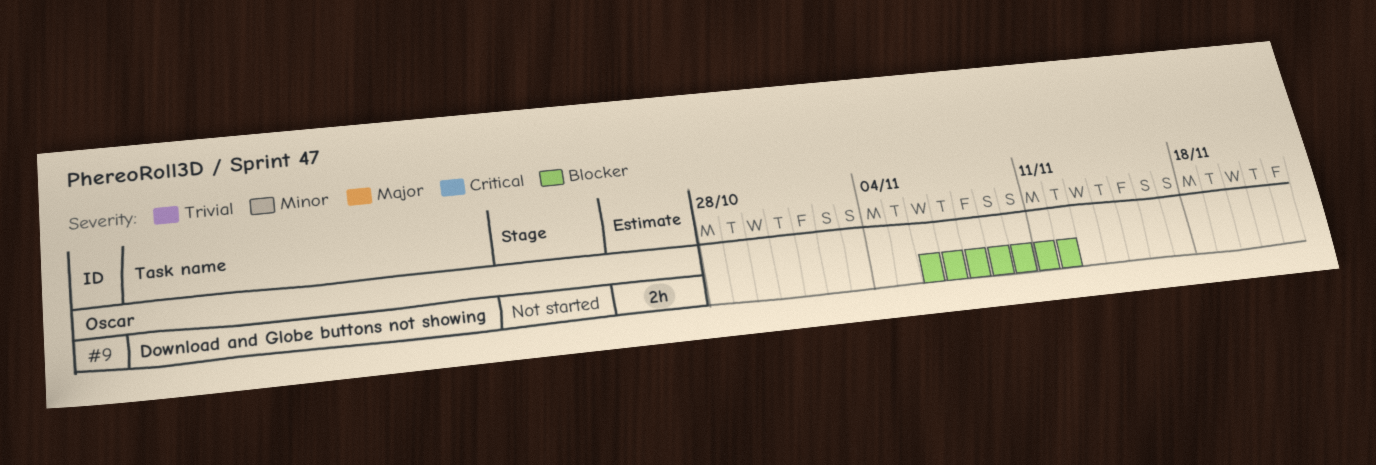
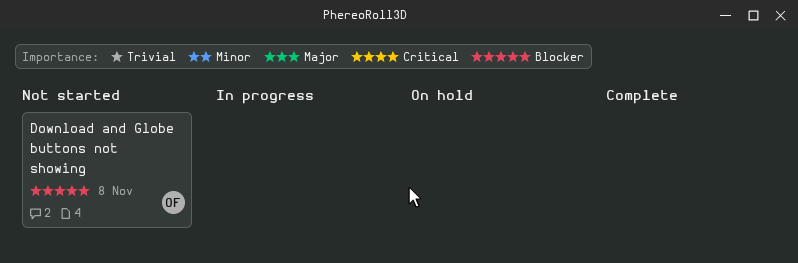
Download and Globe buttons not showing, due: Nov 12 -> Nov 8

